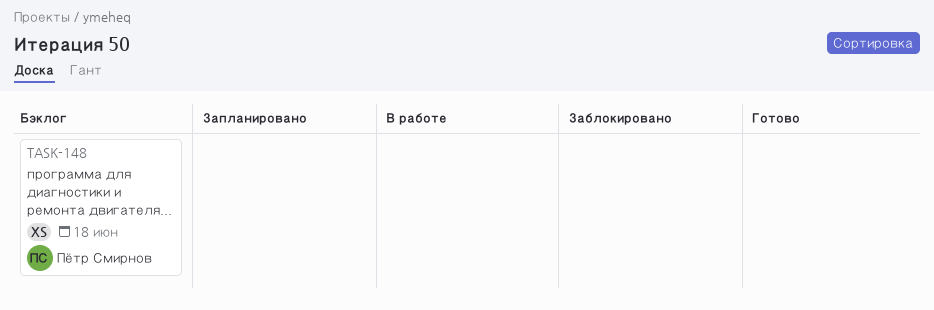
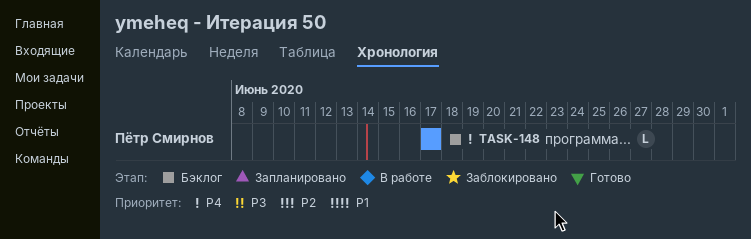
TASK-148, estimate: XS -> L
TASK-148, due: Jun 18 -> Jun 17

